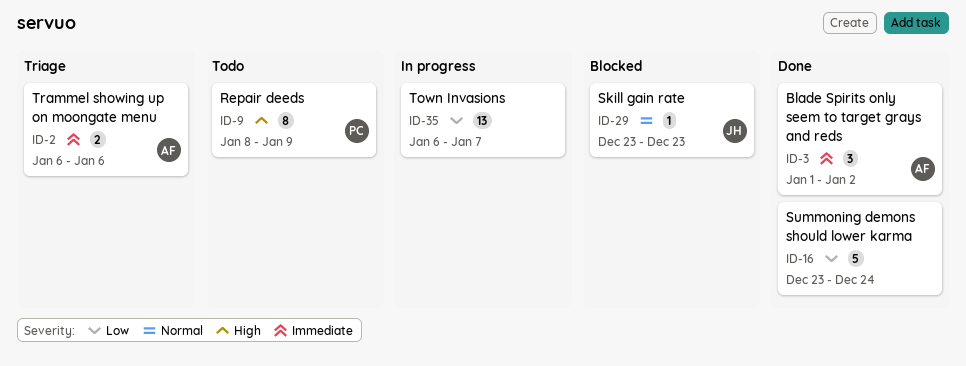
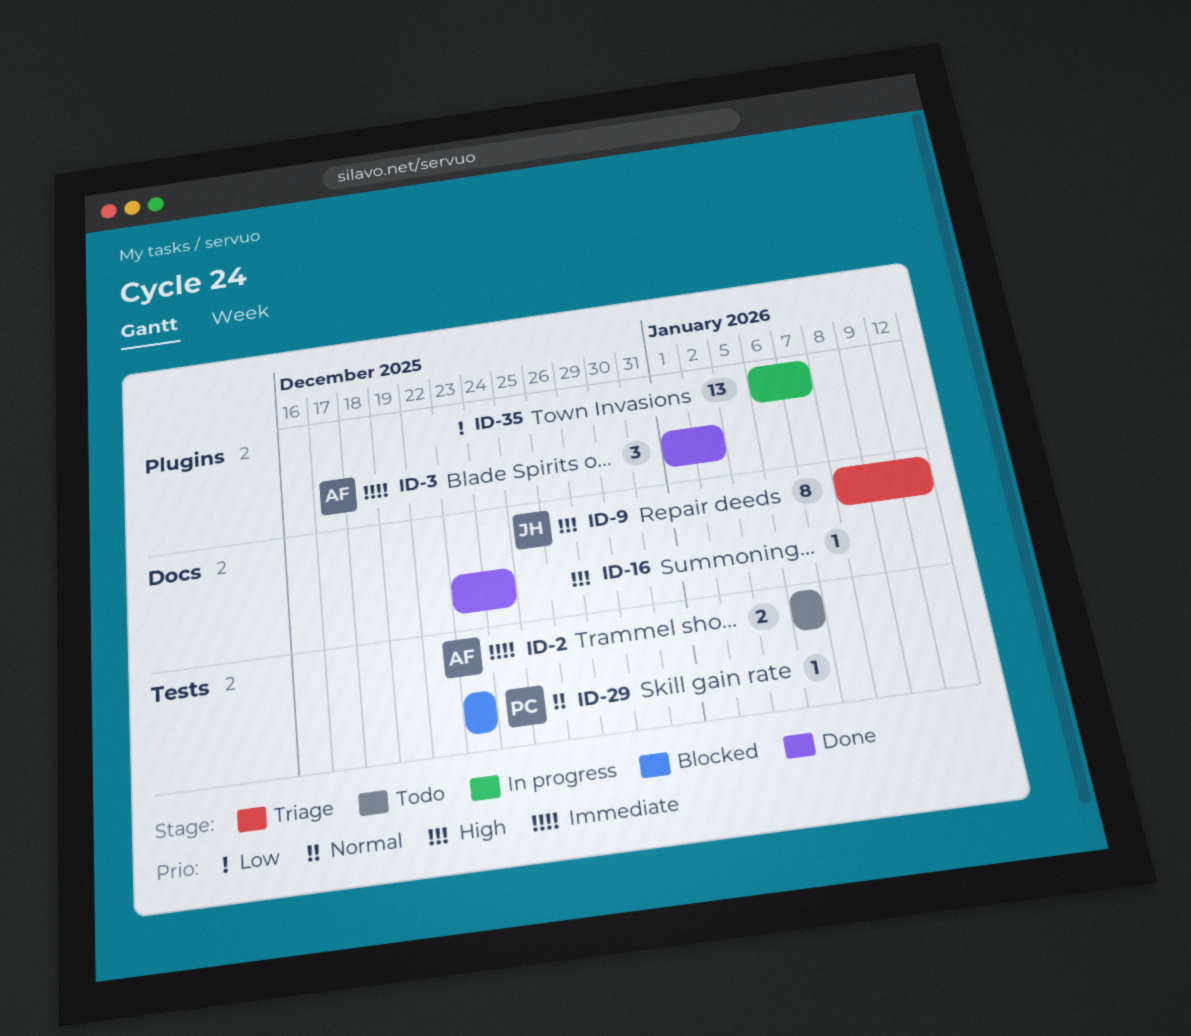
ID-2, status: Triage -> Todo
ID-9, status: Todo -> Triage
ID-9, owner: PC -> JH
ID-9, due: Jan 9 -> Jan 12
ID-16, priority: Low -> High
ID-16, estimate: 5 -> 1
ID-29, owner: JH -> PC

